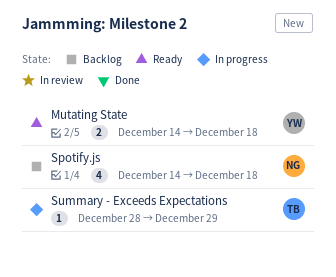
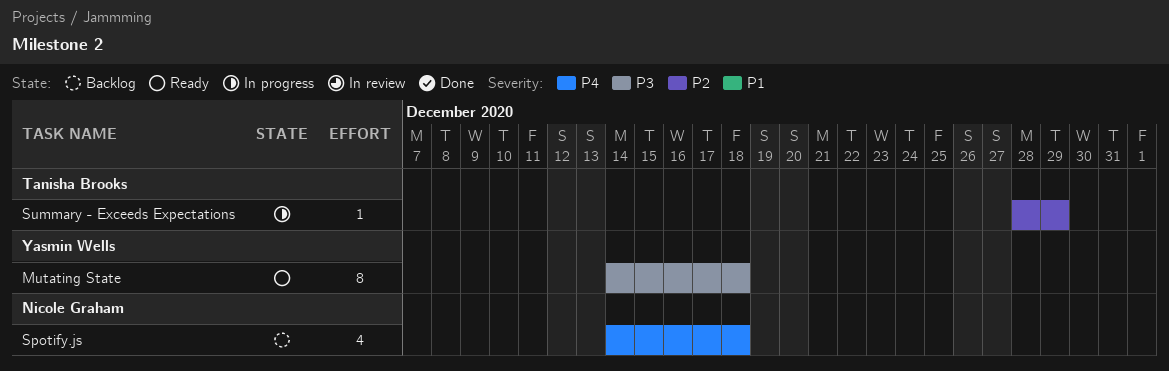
Mutating State, estimate: 2 -> 8

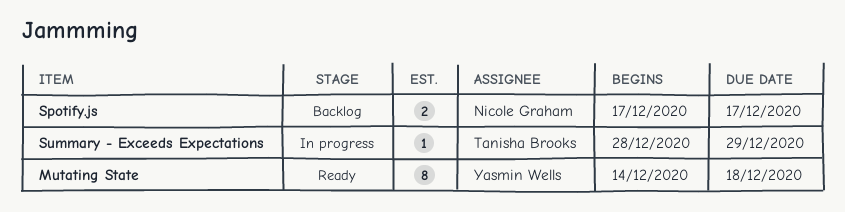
Spotify.js, estimate: 4 -> 2
Spotify.js, start: Dec 14 -> Dec 17
Spotify.js, due: Dec 18 -> Dec 17

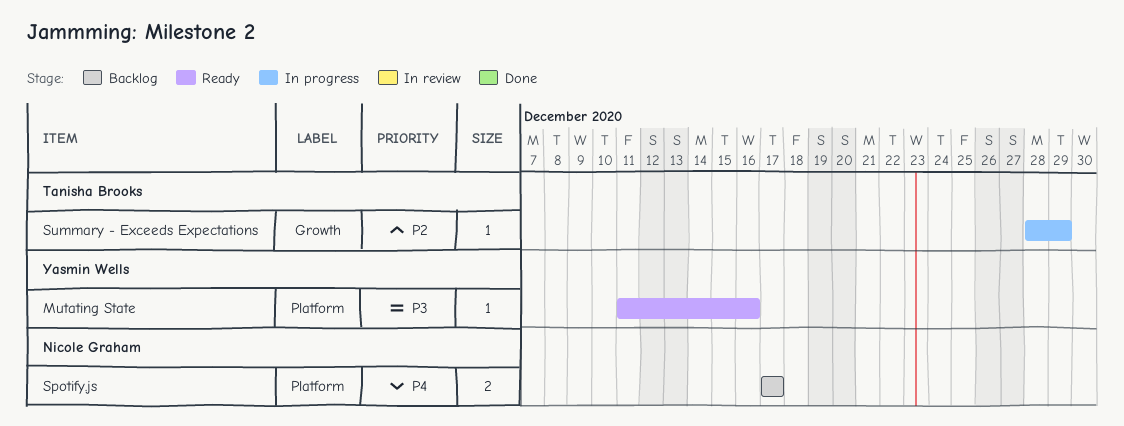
Mutating State, estimate: 8 -> 1
Mutating State, start: Dec 14 -> Dec 11
Mutating State, due: Dec 18 -> Dec 16

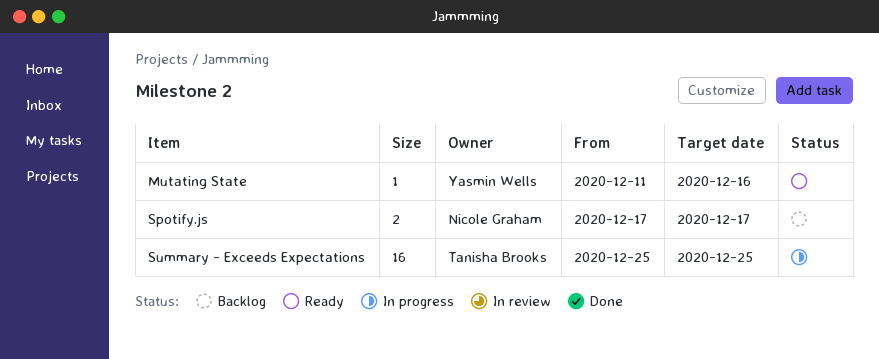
Summary - Exceeds Expectations, estimate: 1 -> 16
Summary - Exceeds Expectations, start: Dec 28 -> Dec 25
Summary - Exceeds Expectations, due: Dec 29 -> Dec 25

